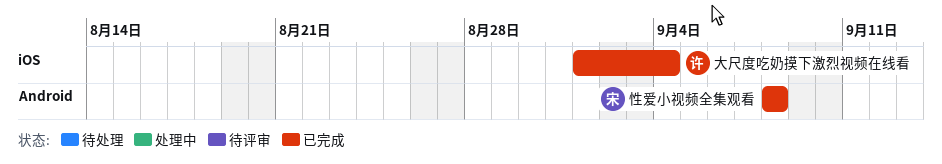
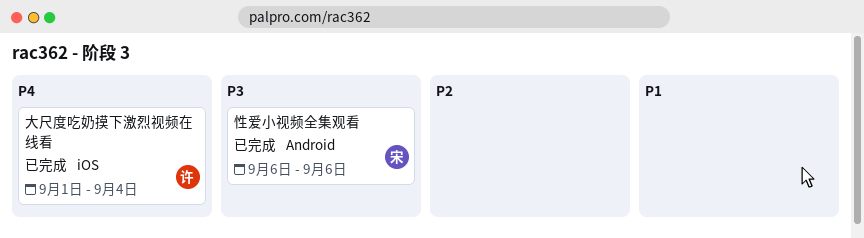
性爱小视频全集观看, start: Sep 8 -> Sep 6
性爱小视频全集观看, due: Sep 8 -> Sep 6

